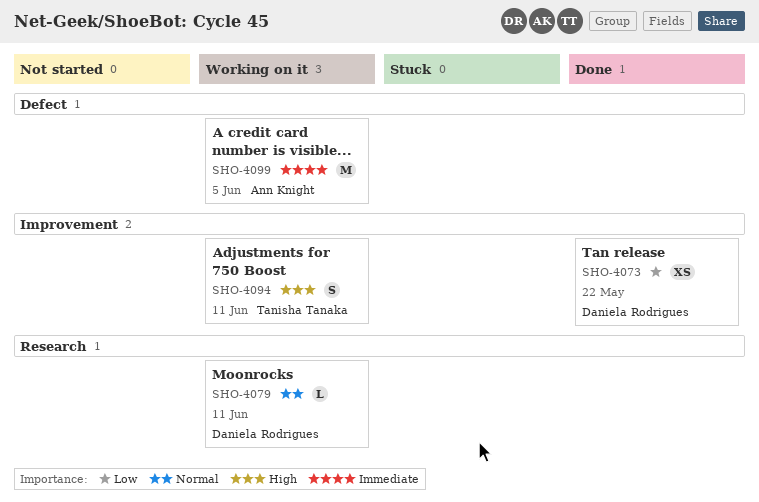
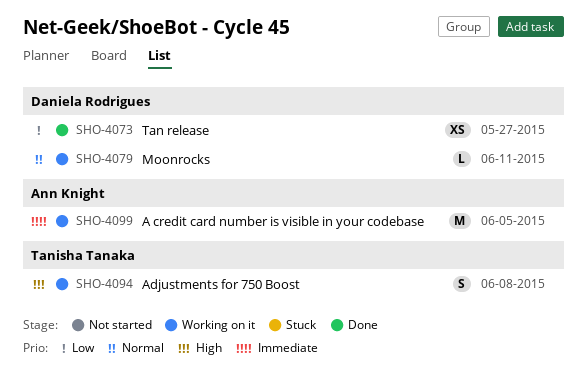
SHO-4073, due: May 22 -> May 27
SHO-4094, due: Jun 11 -> Jun 8

